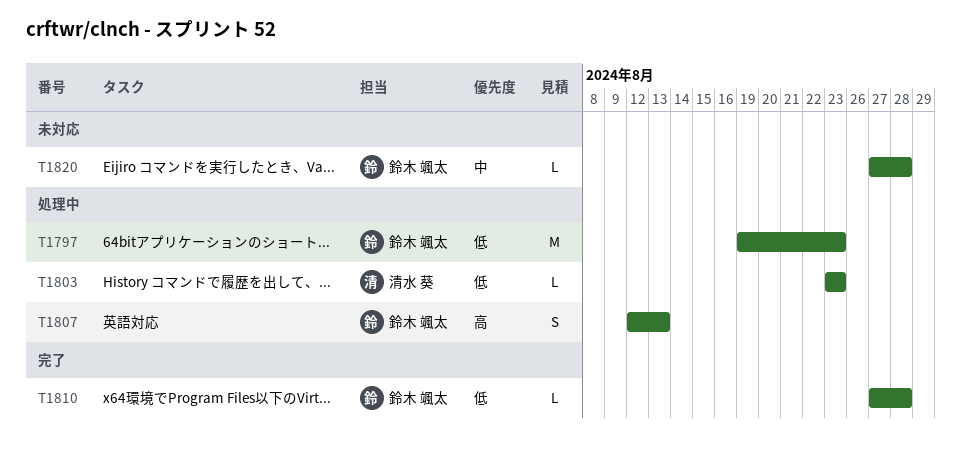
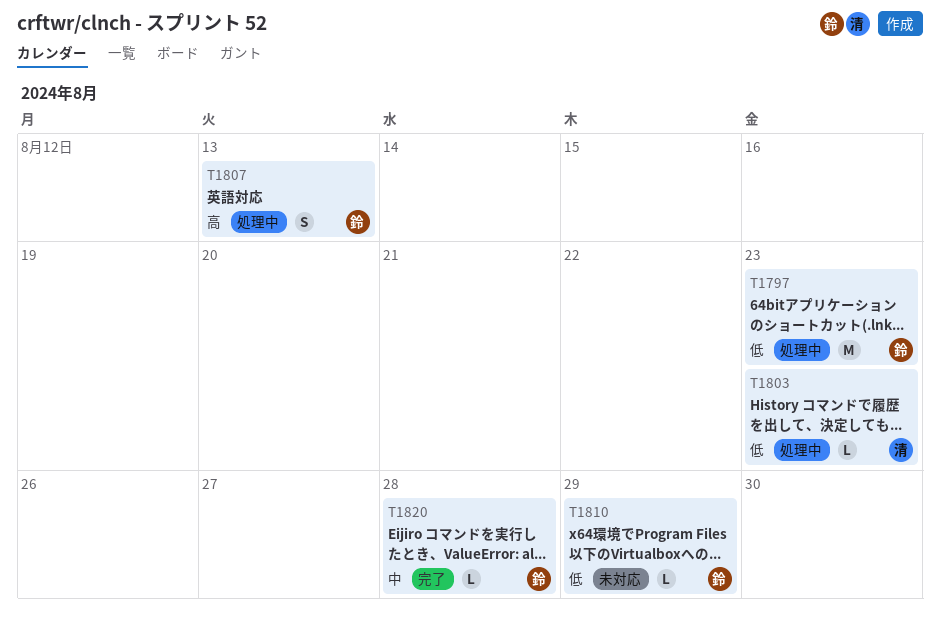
T1810, status: 完了 -> 未対応
T1810, due: Aug 28 -> Aug 29
T1820, status: 未対応 -> 完了

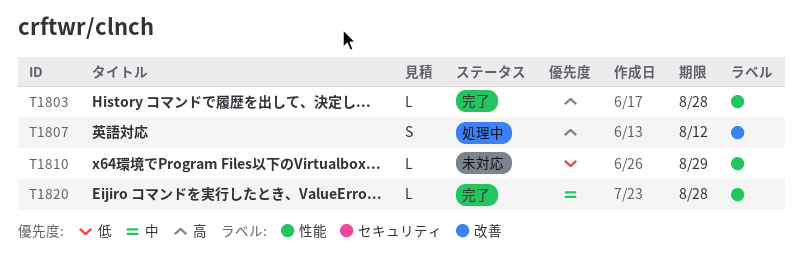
T1797: present -> none
T1803, status: 処理中 -> 完了
T1803, priority: 低 -> 高
T1803, due: Aug 23 -> Aug 28
T1807, due: Aug 13 -> Aug 12

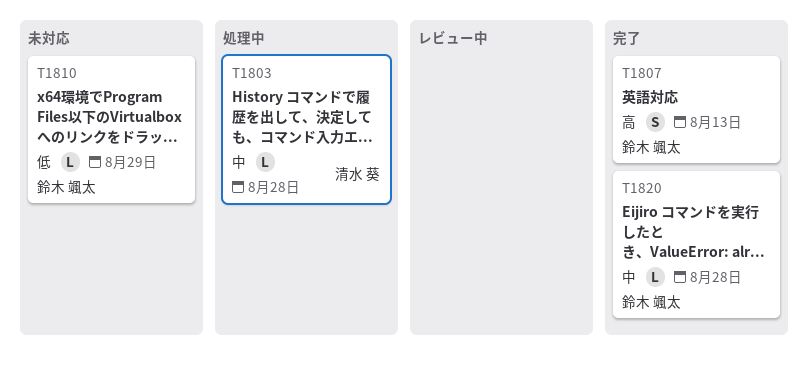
T1803, status: 完了 -> 処理中
T1803, priority: 高 -> 中
T1807, status: 処理中 -> 完了
T1807, due: Aug 12 -> Aug 13

